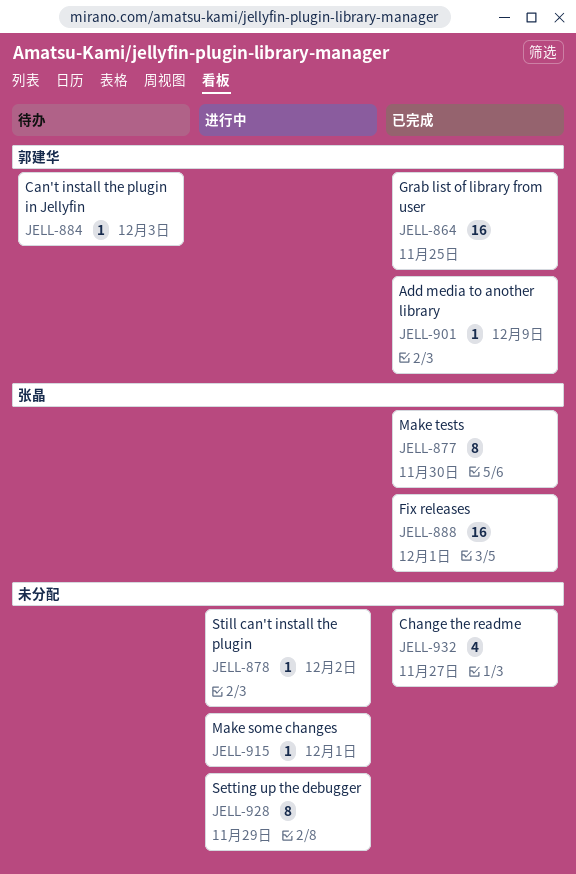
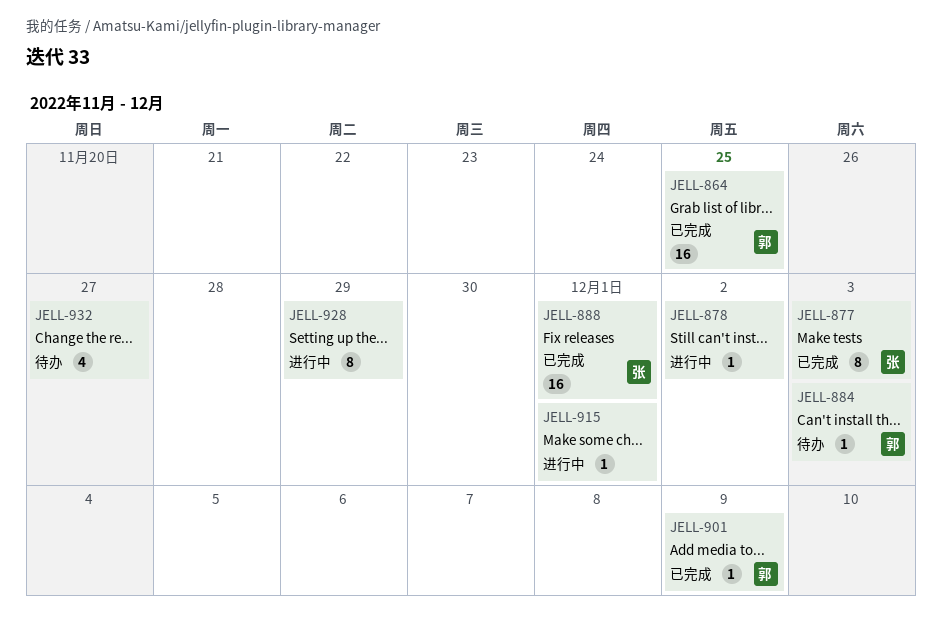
JELL-877, due: Nov 30 -> Dec 3
JELL-932, status: 已完成 -> 待办

